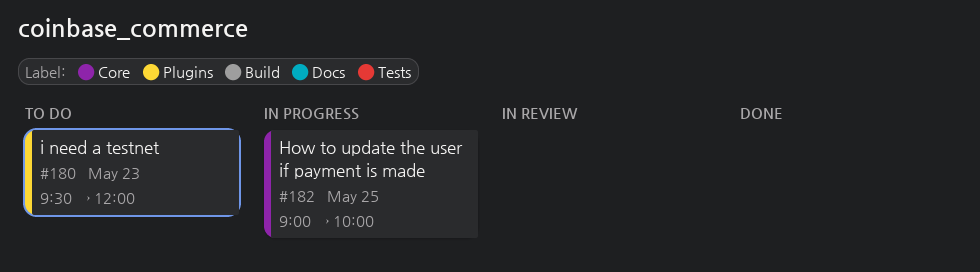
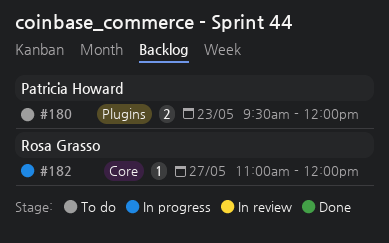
#182, day: May 25 -> May 27
#182, begins: 09:00 -> 11:00
#182, ends: 10:00 -> 12:00

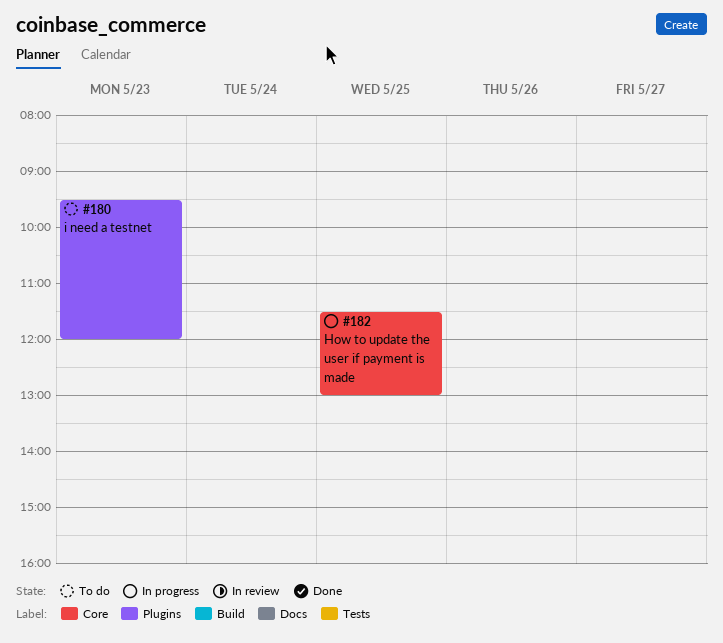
#182, day: May 27 -> May 25
#182, begins: 11:00 -> 11:30
#182, ends: 12:00 -> 13:00

